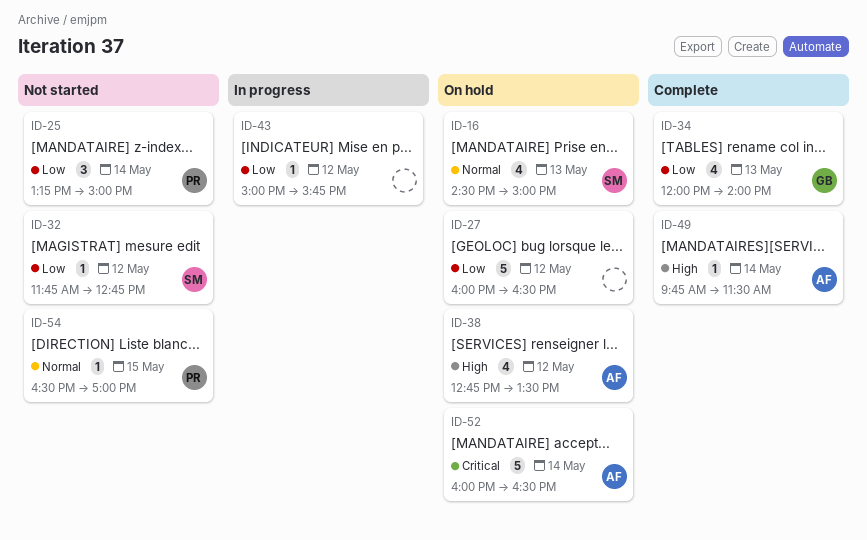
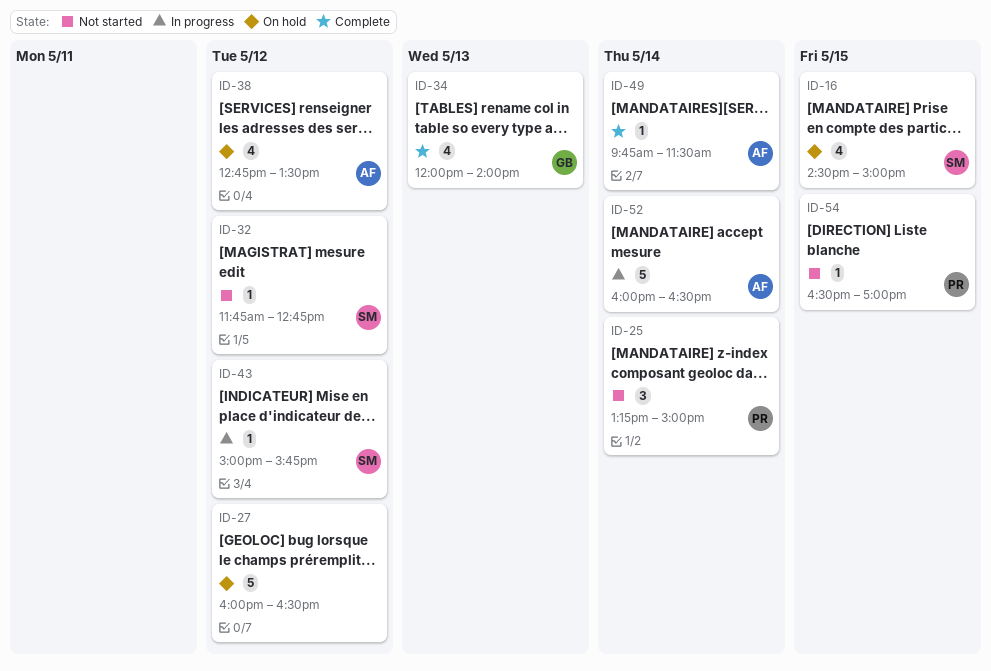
ID-16, day: May 13 -> May 15
ID-43, owner: none -> SM
ID-52, status: On hold -> In progress

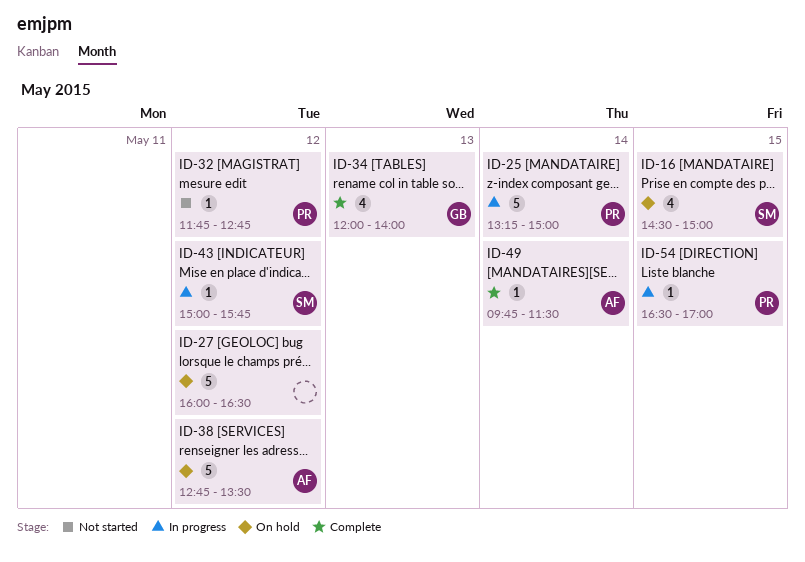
ID-25, status: Not started -> In progress
ID-25, estimate: 3 -> 5
ID-32, owner: SM -> PR
ID-38, estimate: 4 -> 5
ID-52: present -> none
ID-54, status: Not started -> In progress

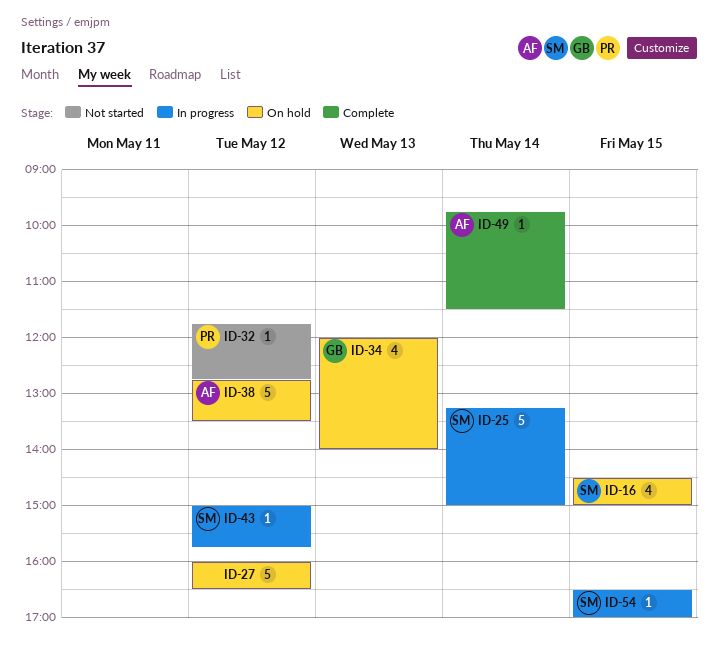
ID-25, owner: PR -> SM
ID-34, status: Complete -> On hold
ID-54, owner: PR -> SM

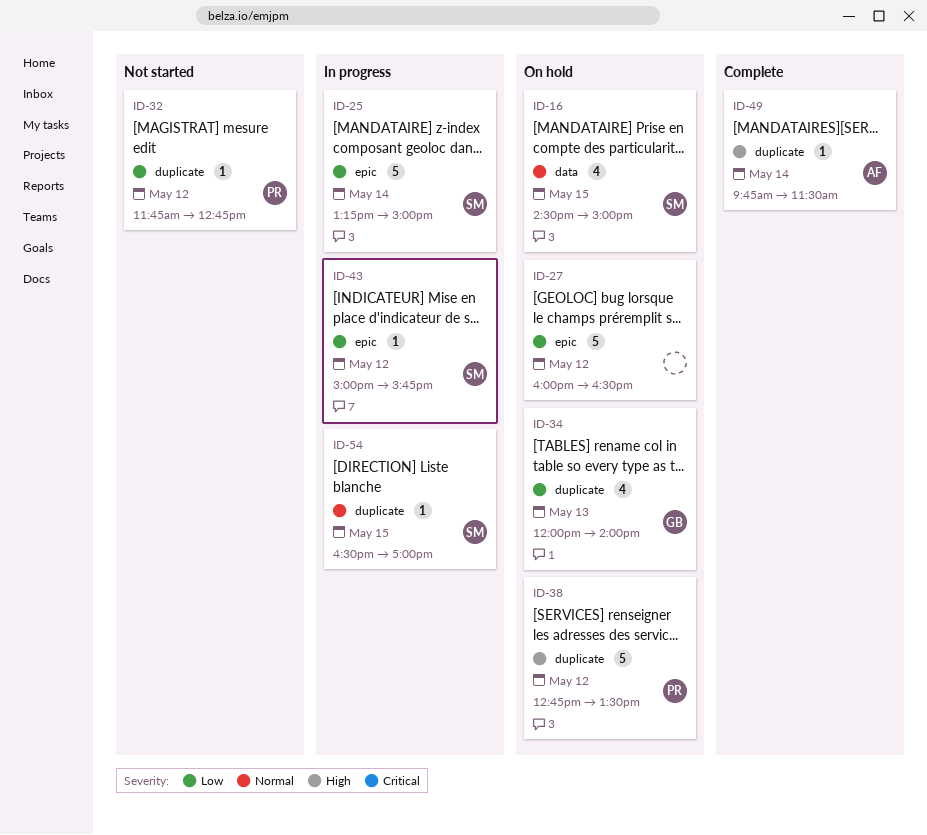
ID-38, owner: AF -> PR

